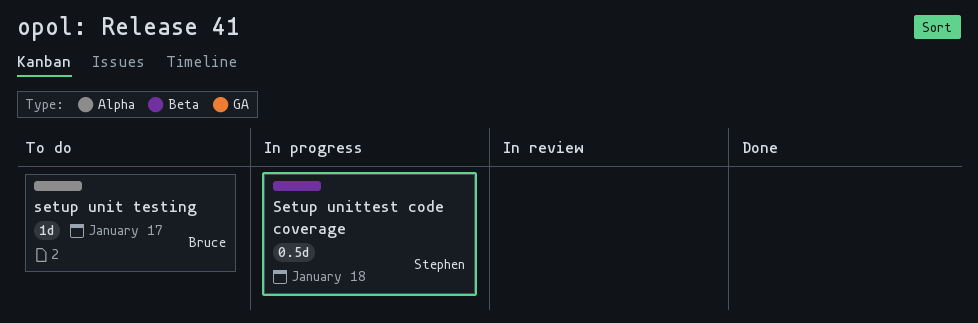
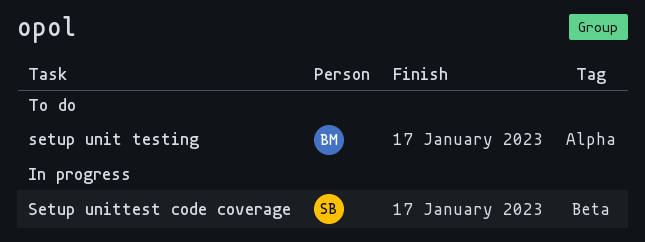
Setup unittest code coverage, due: Jan 18 -> Jan 17

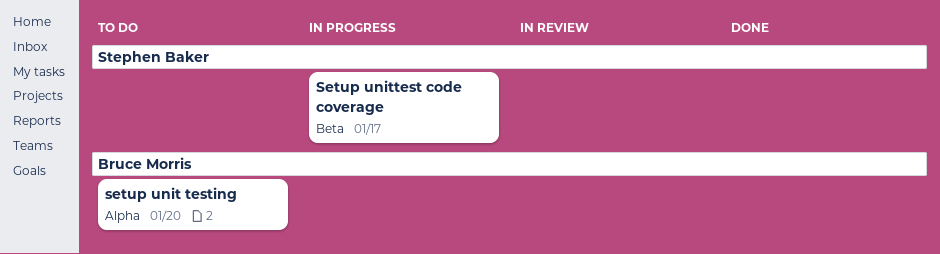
setup unit testing, due: Jan 17 -> Jan 20

